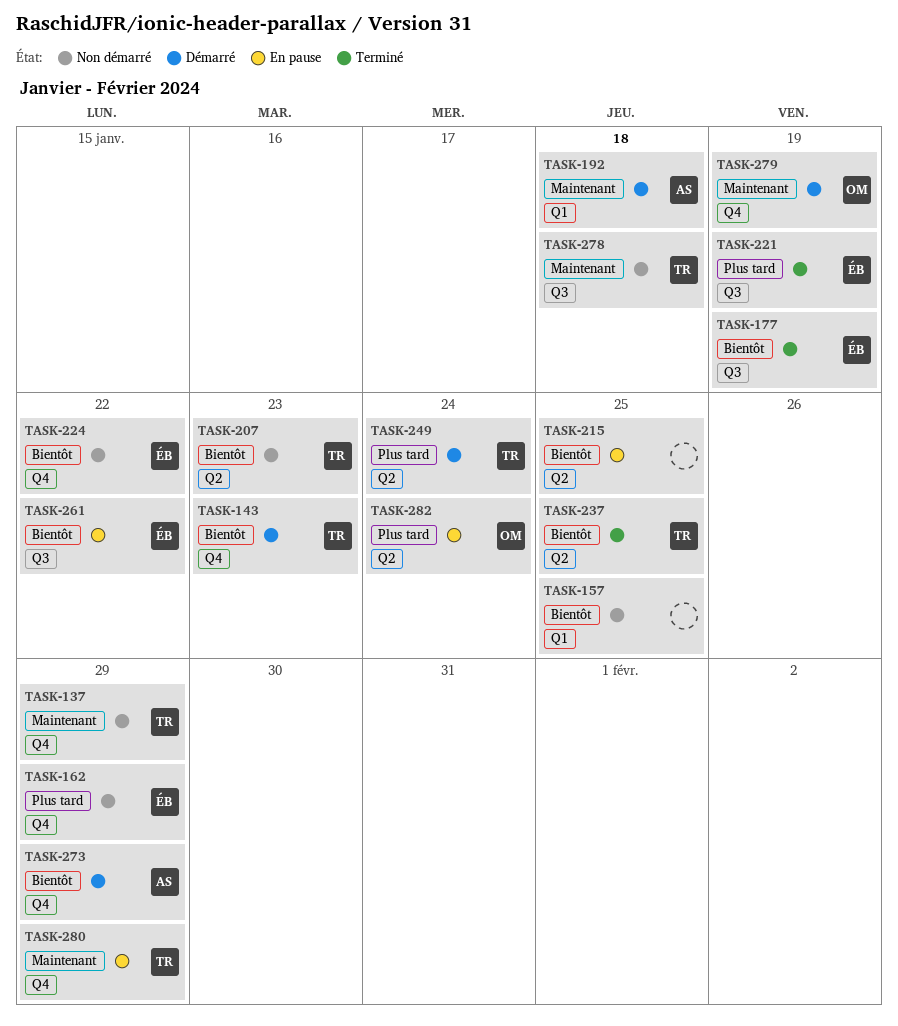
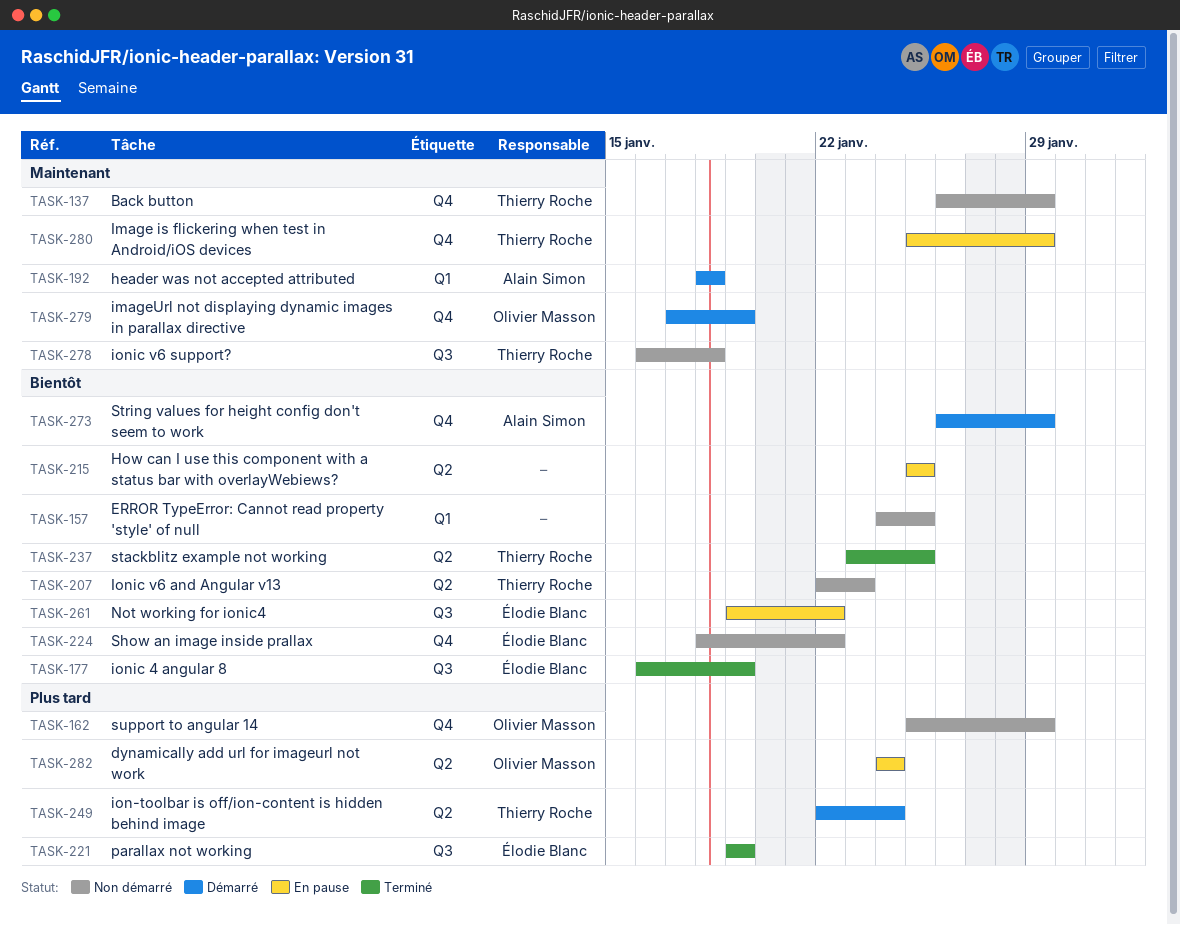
TASK-143: present -> none
TASK-162, owner: Élodie Blanc -> Olivier Masson

